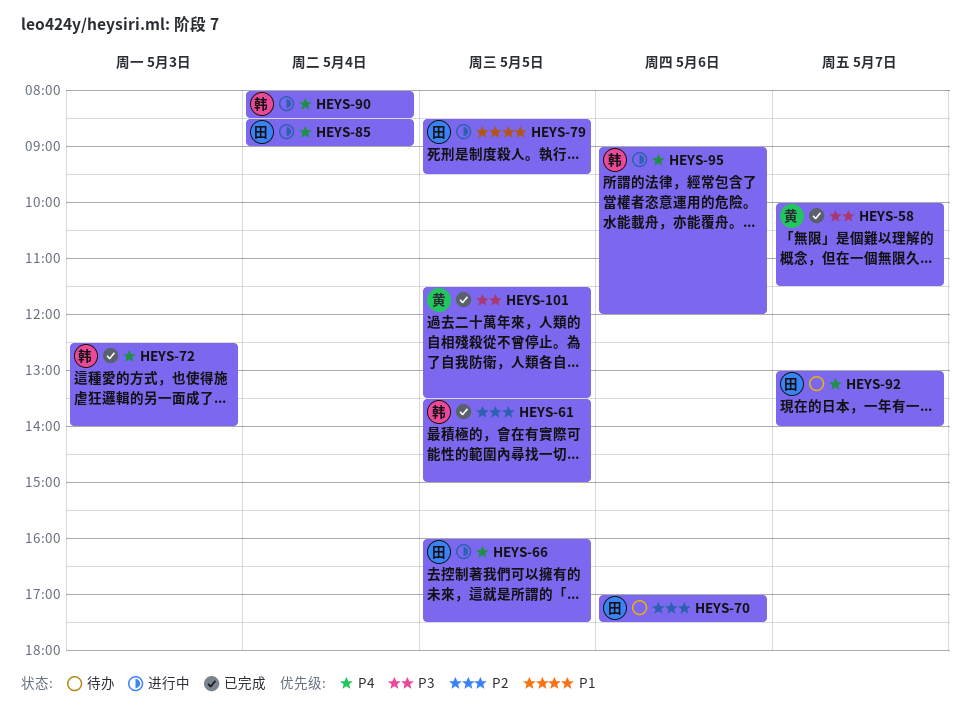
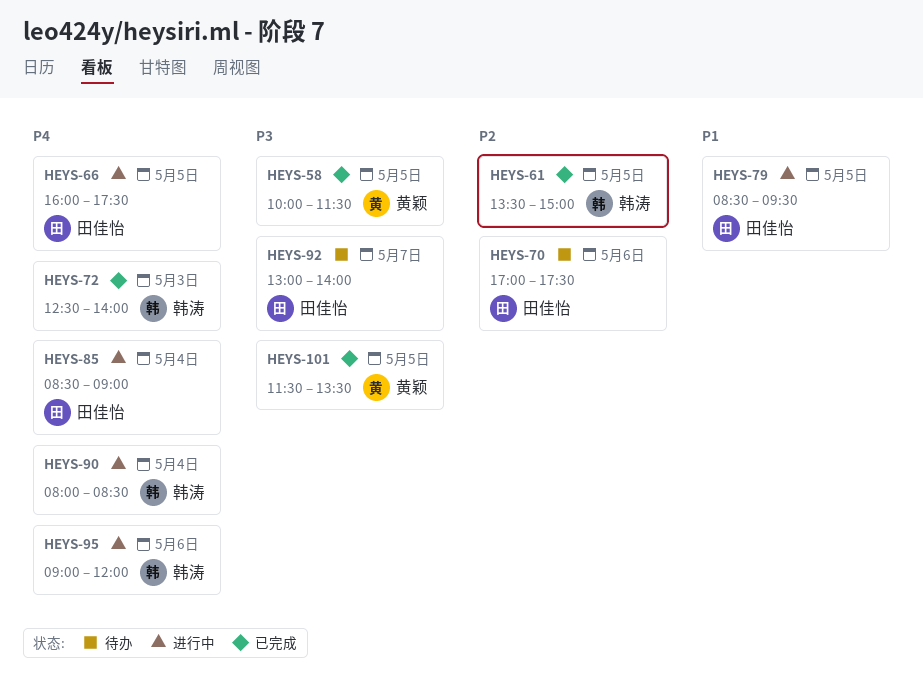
HEYS-58, day: May 7 -> May 5
HEYS-92, priority: P4 -> P3

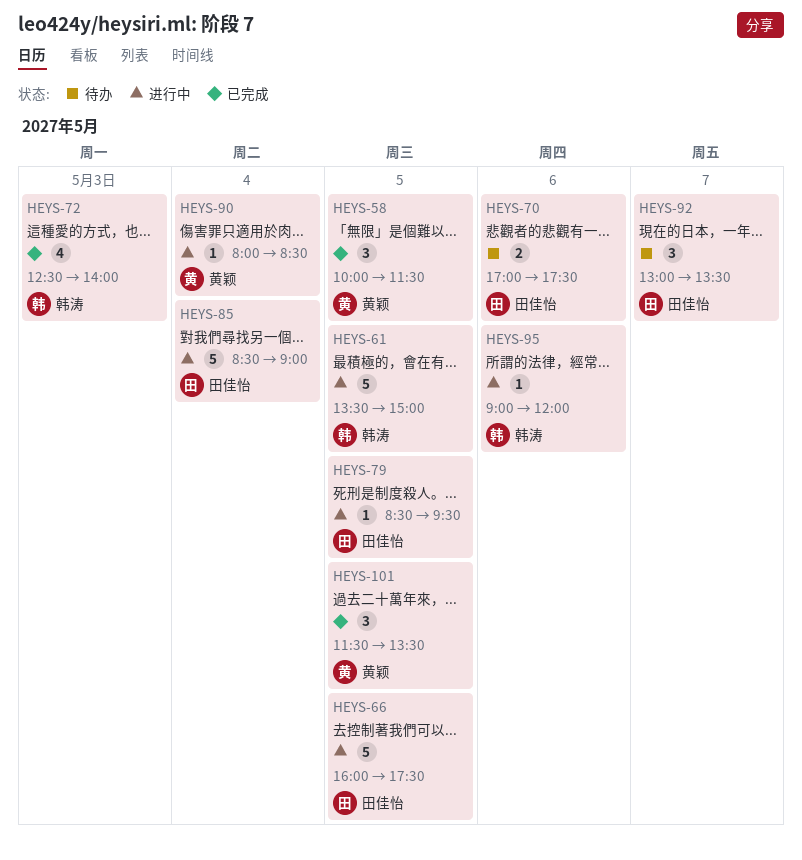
HEYS-61, status: 已完成 -> 进行中
HEYS-90, owner: 韩涛 -> 黄颖
HEYS-92, ends: 14:00 -> 13:30

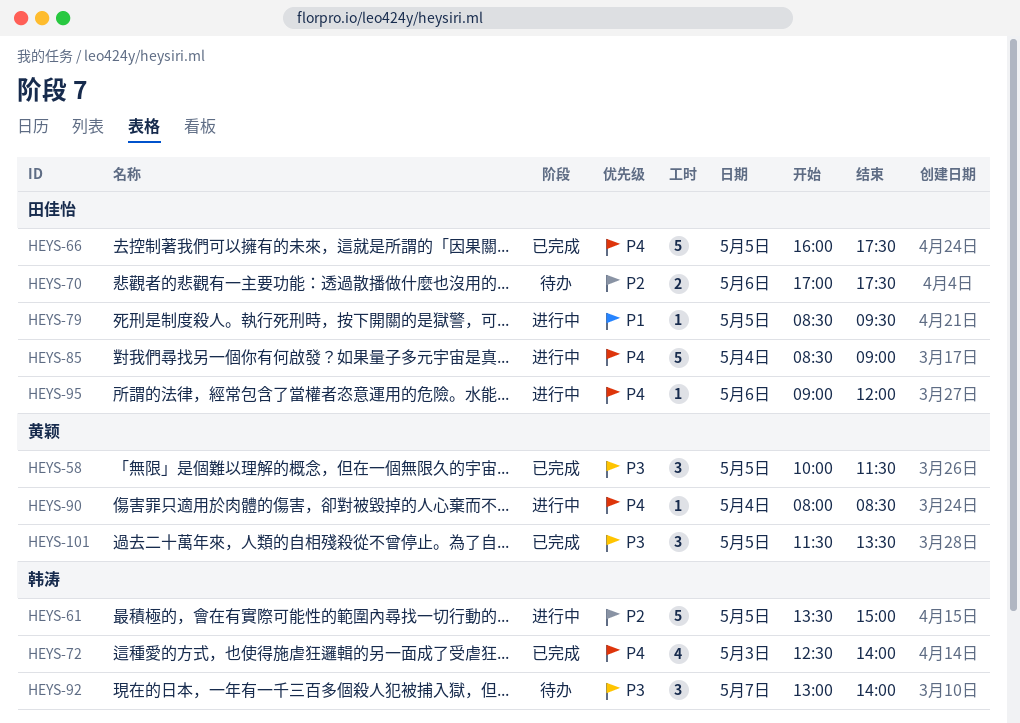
HEYS-66, status: 进行中 -> 已完成
HEYS-92, owner: 田佳怡 -> 韩涛
HEYS-92, ends: 13:30 -> 14:00
HEYS-95, owner: 韩涛 -> 田佳怡

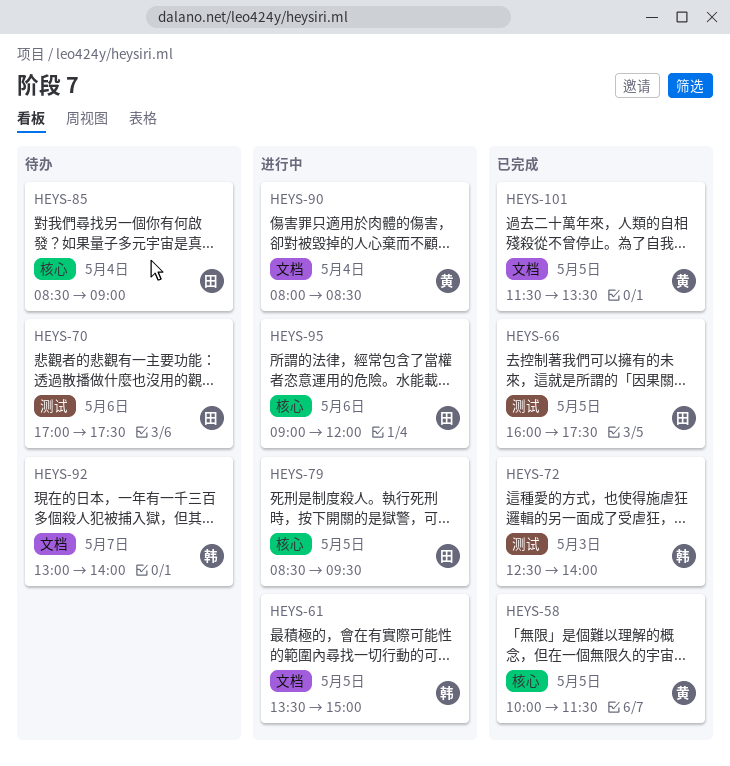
HEYS-85, status: 进行中 -> 待办

